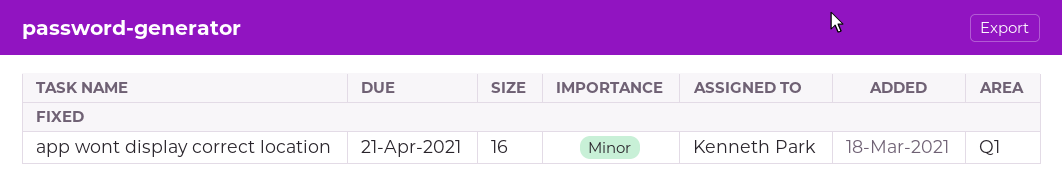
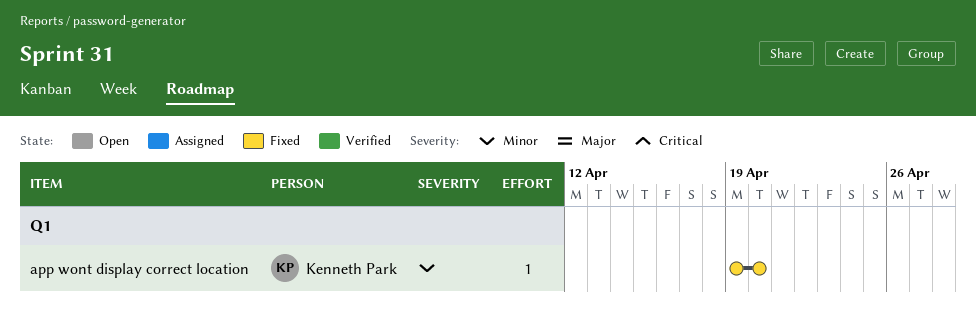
app wont display correct location, estimate: 16 -> 1
app wont display correct location, due: Apr 21 -> Apr 20

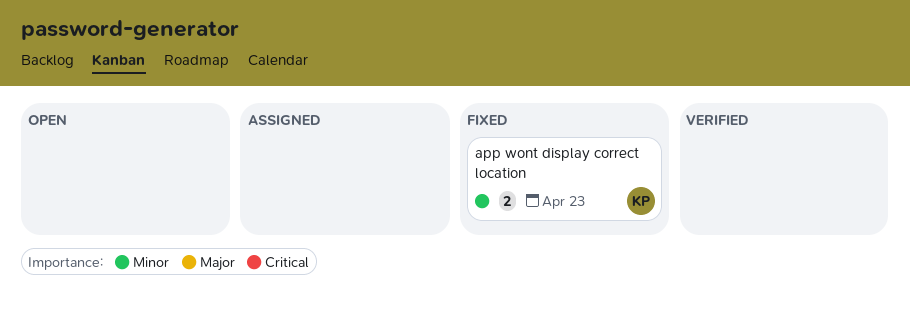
app wont display correct location, estimate: 1 -> 2
app wont display correct location, due: Apr 20 -> Apr 23

